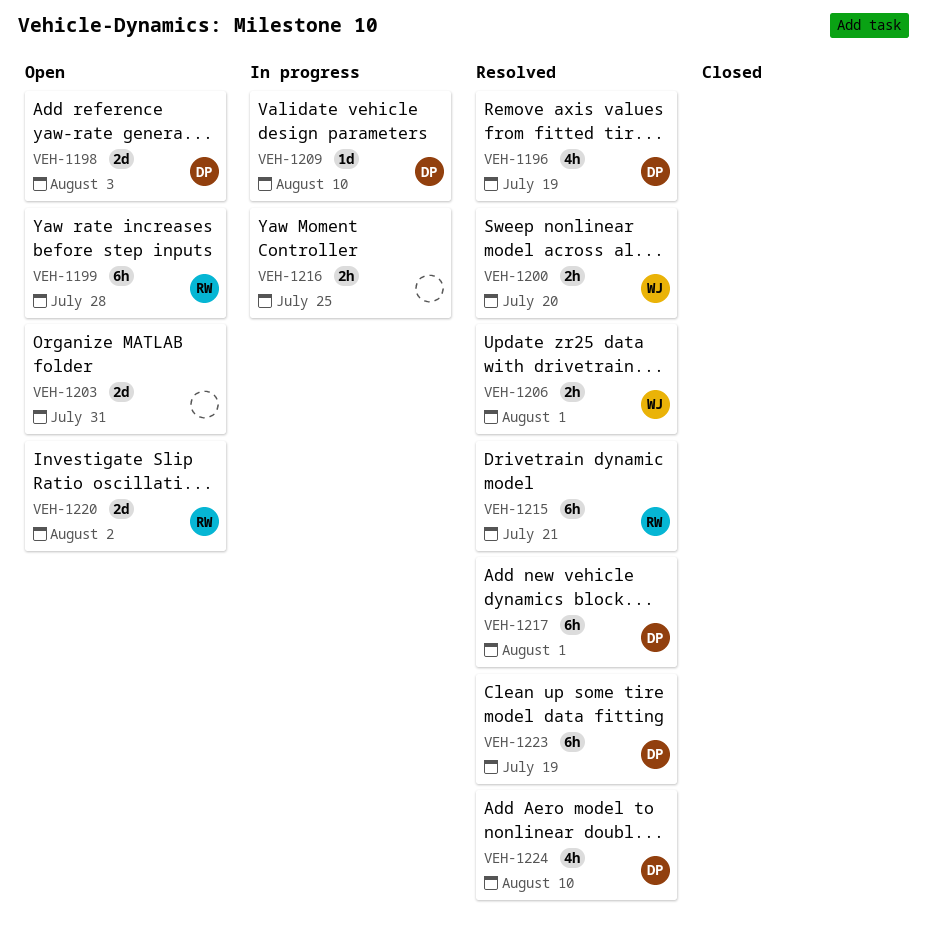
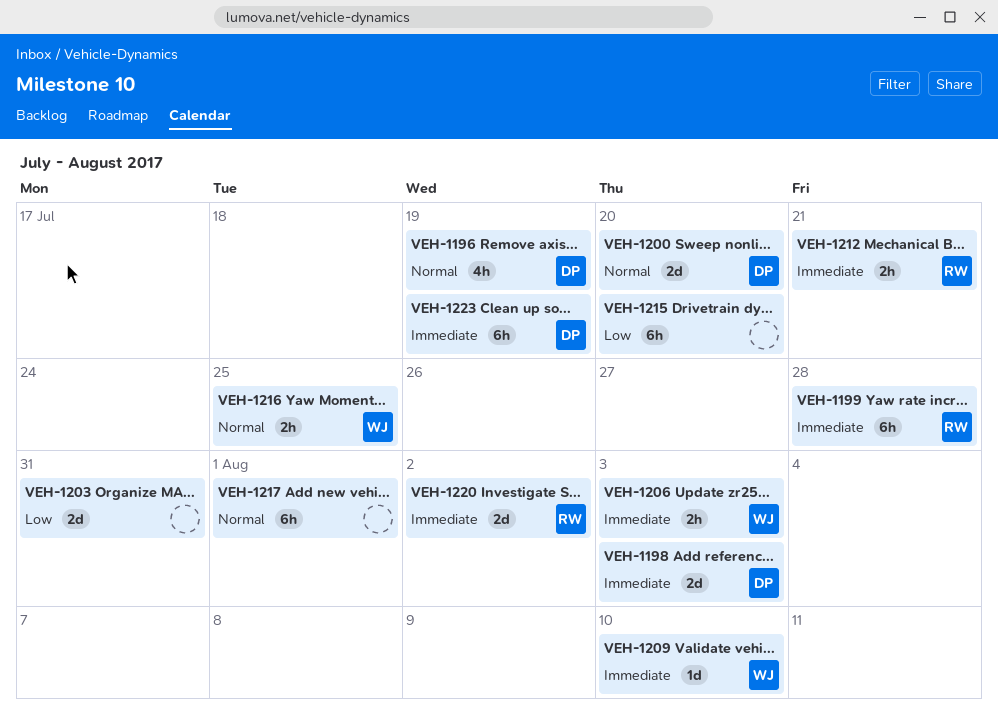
VEH-1200, owner: WJ -> DP
VEH-1200, estimate: 2h -> 2d
VEH-1206, due: Aug 1 -> Aug 3
VEH-1209, owner: DP -> WJ
VEH-1212: none -> present
VEH-1215, owner: RW -> none
VEH-1215, due: Jul 21 -> Jul 20
VEH-1216, owner: none -> WJ
VEH-1217, owner: DP -> none
VEH-1224: present -> none

